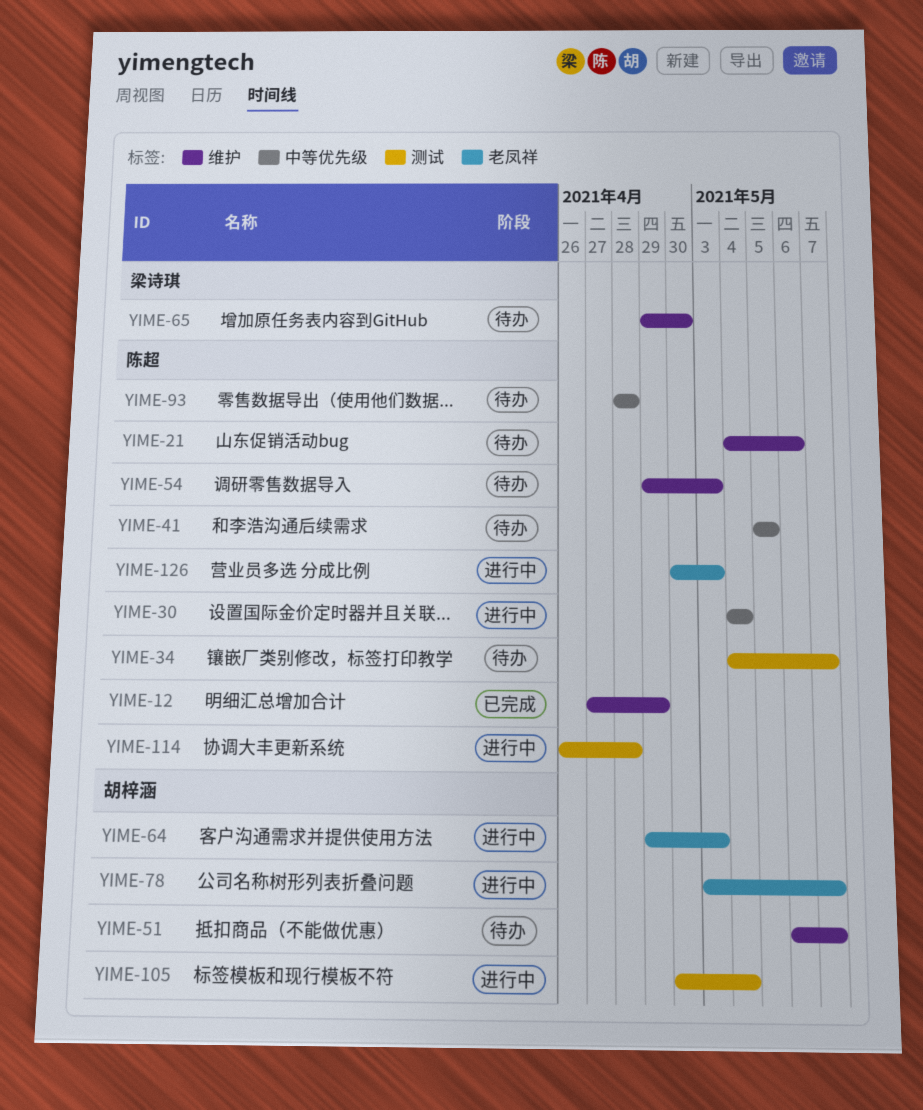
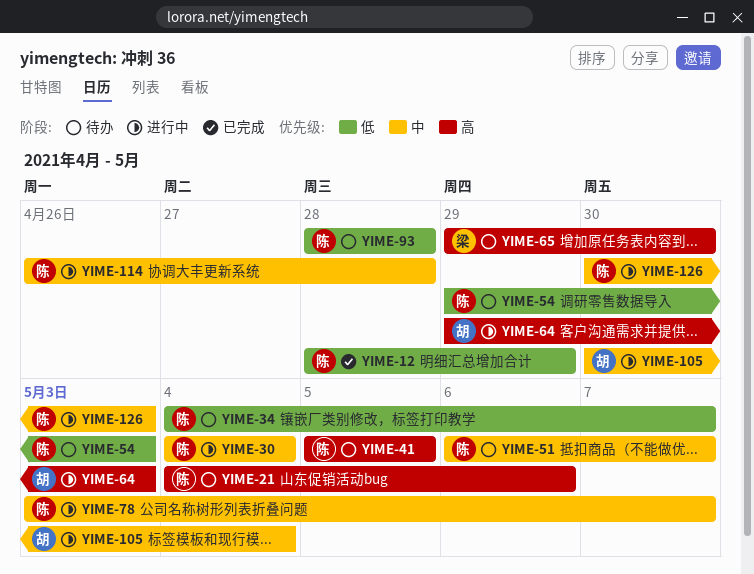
YIME-12, start: Apr 27 -> Apr 28
YIME-51, owner: 胡梓涵 -> 陈超
YIME-78, owner: 胡梓涵 -> 陈超

